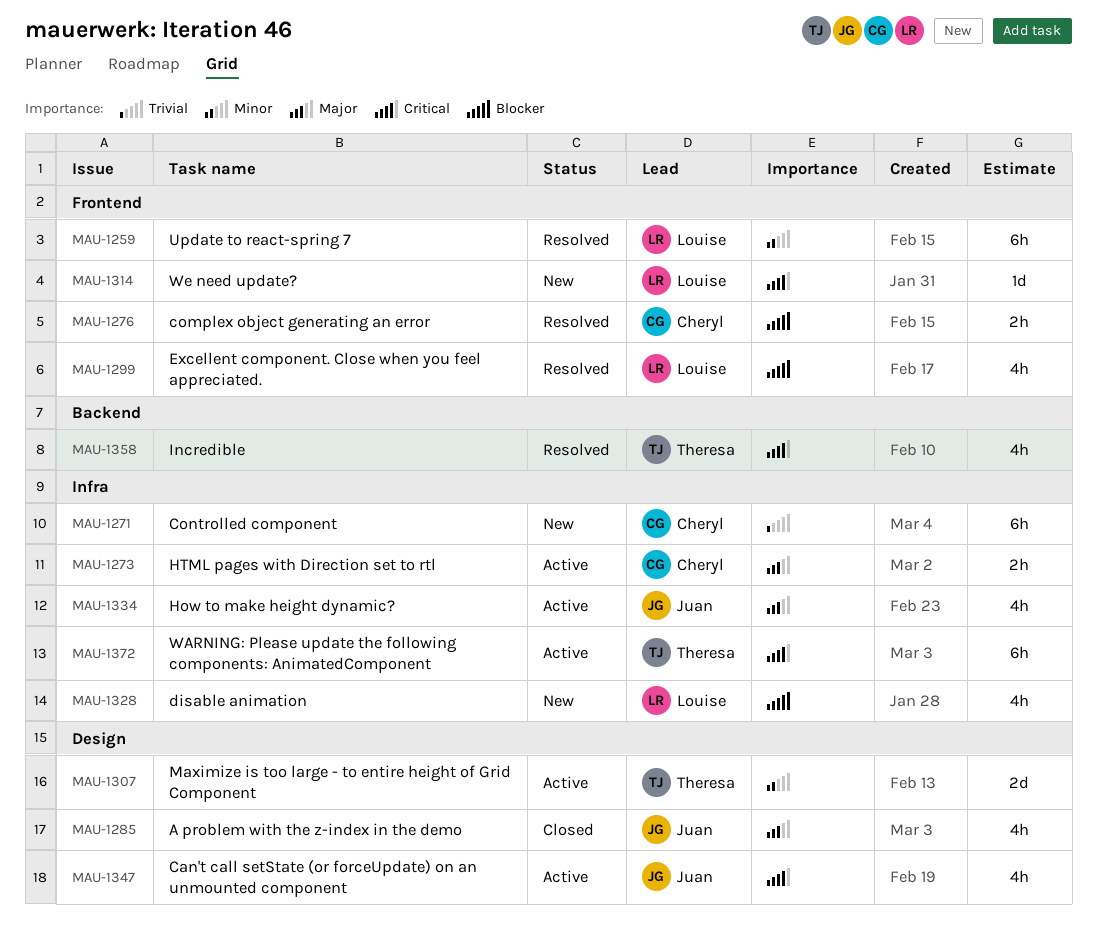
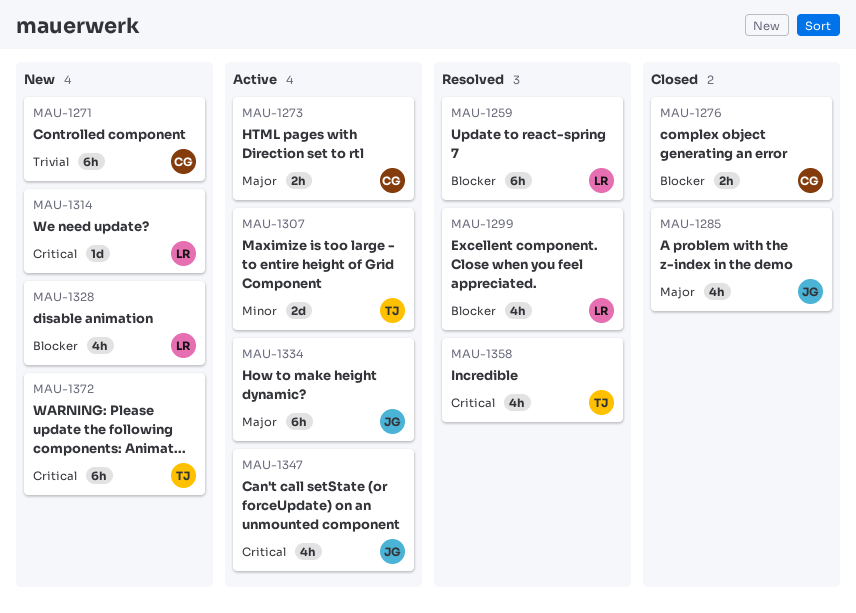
MAU-1259, priority: Minor -> Blocker
MAU-1276, status: Resolved -> Closed
MAU-1334, estimate: 4h -> 6h
MAU-1372, status: Active -> New

